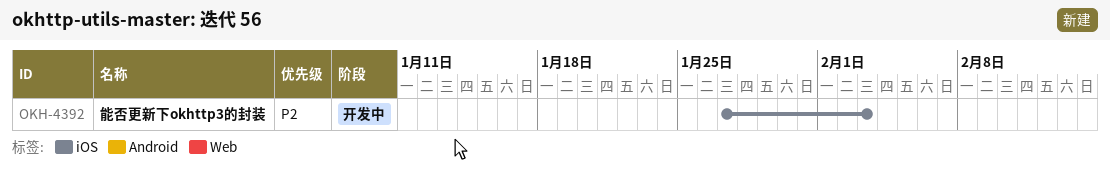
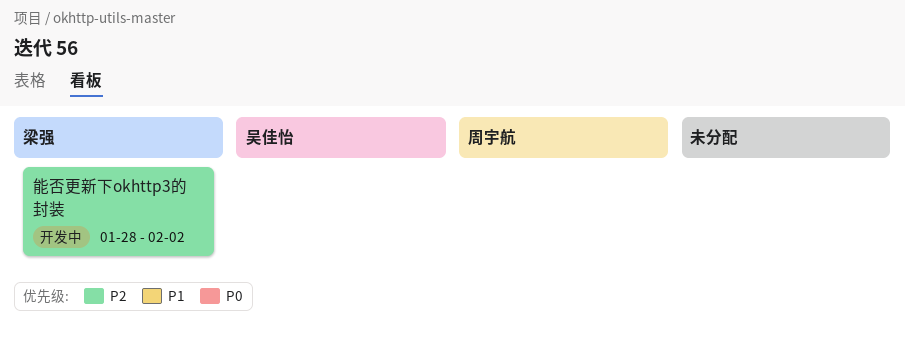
能否更新下okhttp3的封装, start: Jan 27 -> Jan 28
能否更新下okhttp3的封装, due: Feb 3 -> Feb 2

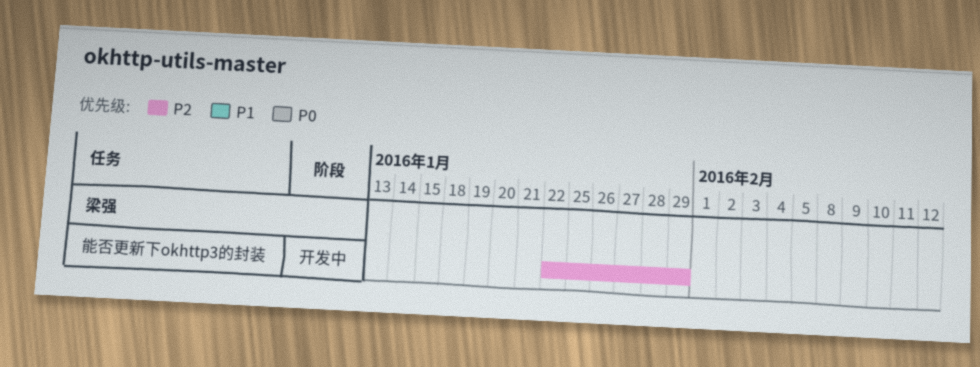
能否更新下okhttp3的封装, start: Jan 28 -> Jan 22
能否更新下okhttp3的封装, due: Feb 2 -> Jan 29

